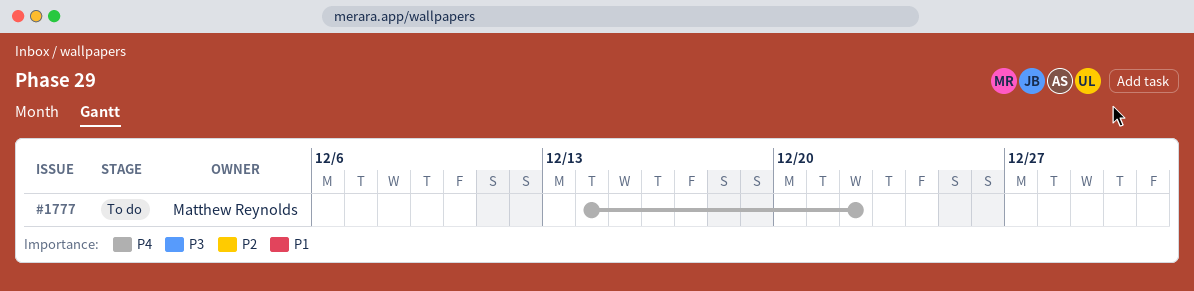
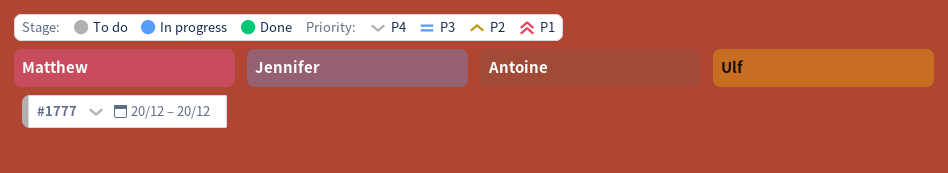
#1777, start: Dec 14 -> Dec 20
#1777, due: Dec 22 -> Dec 20

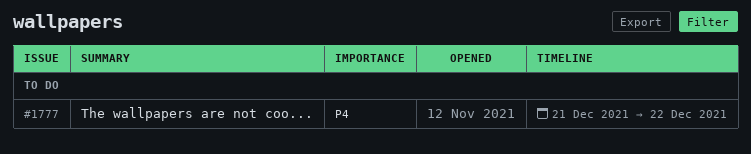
#1777, start: Dec 20 -> Dec 21
#1777, due: Dec 20 -> Dec 22

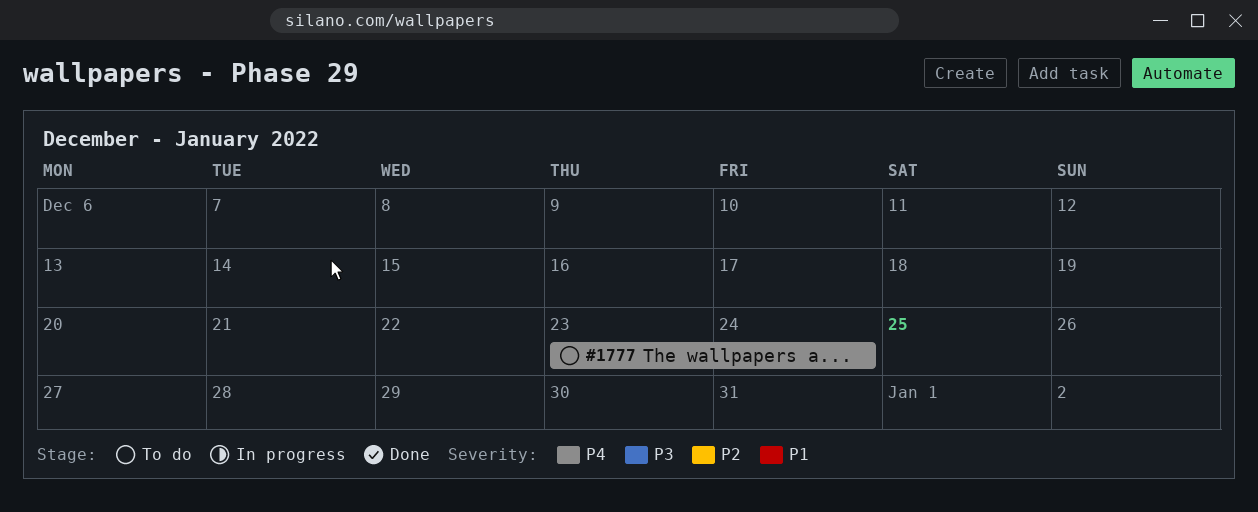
#1777, start: Dec 21 -> Dec 23
#1777, due: Dec 22 -> Dec 24

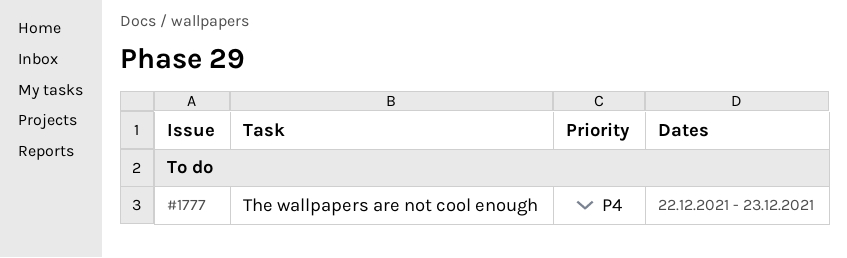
#1777, start: Dec 23 -> Dec 22
#1777, due: Dec 24 -> Dec 23

